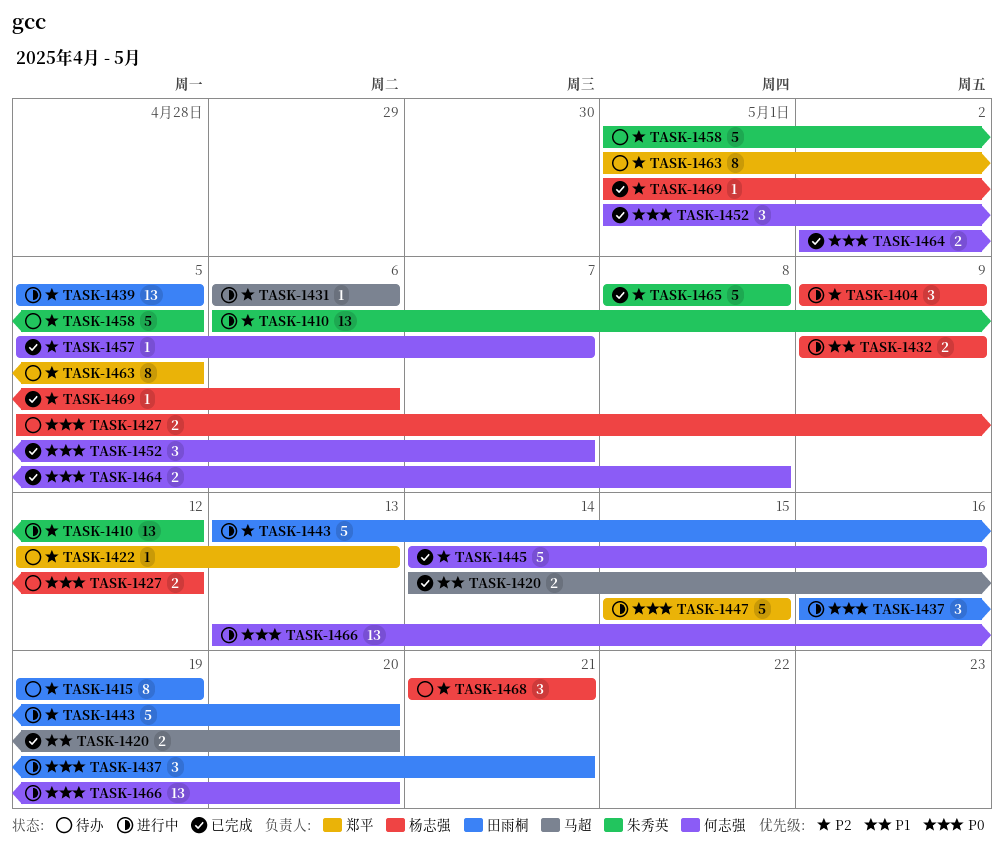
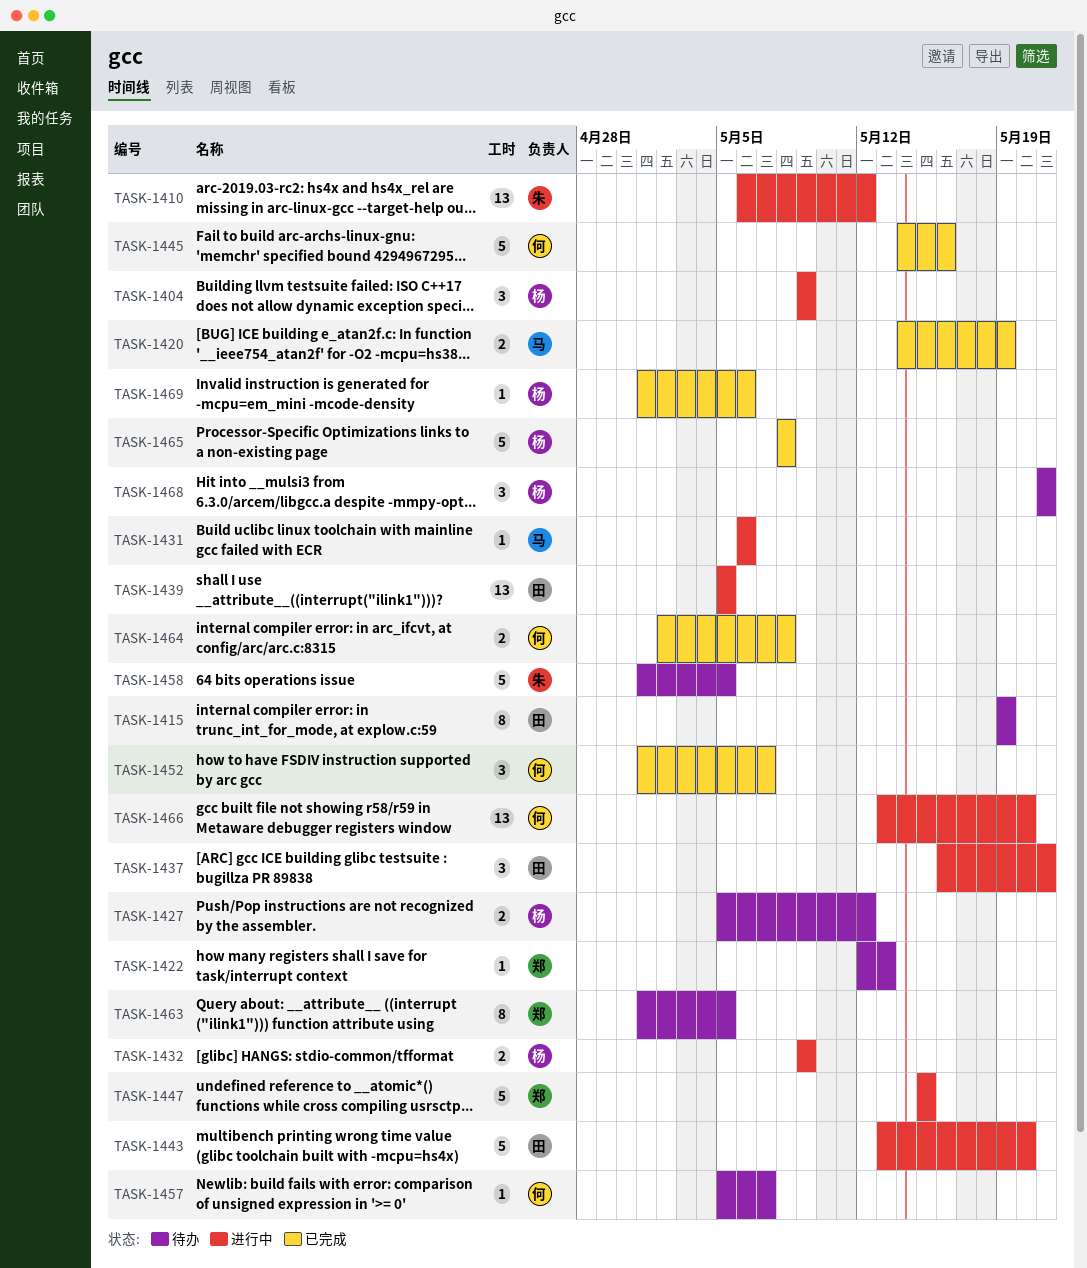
TASK-1420, due: May 20 -> May 19
TASK-1457, status: 已完成 -> 待办
TASK-1465, owner: 朱秀英 -> 杨志强

